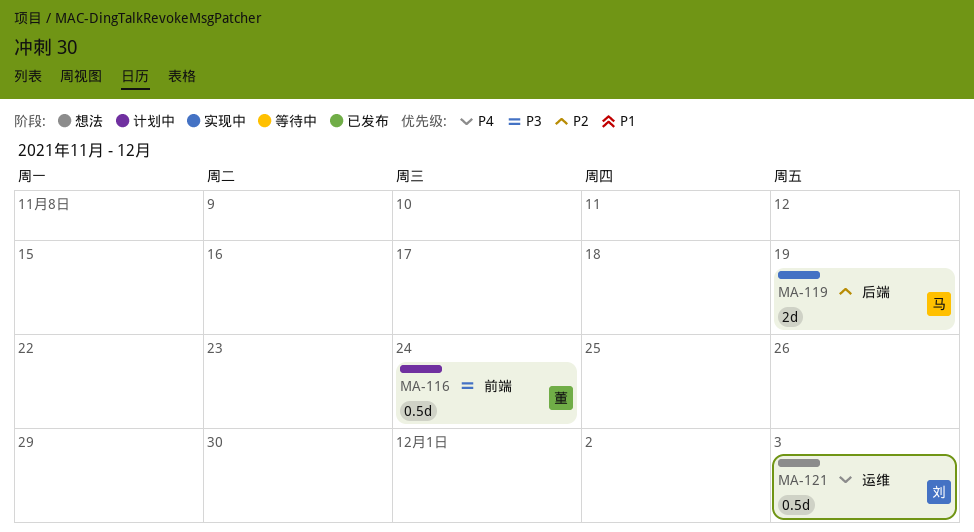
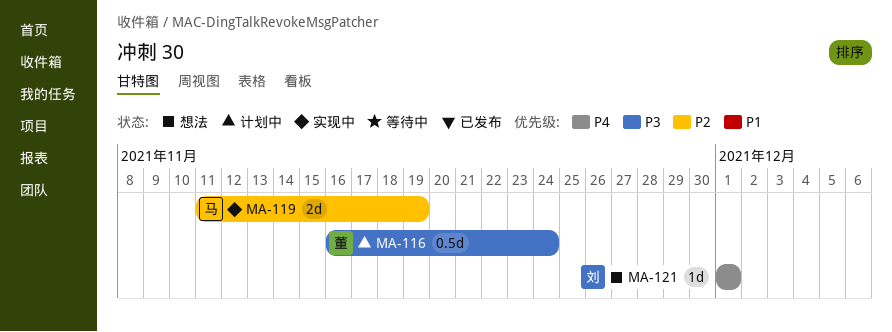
MA-121, estimate: 0.5d -> 1d
MA-121, due: Dec 3 -> Dec 1

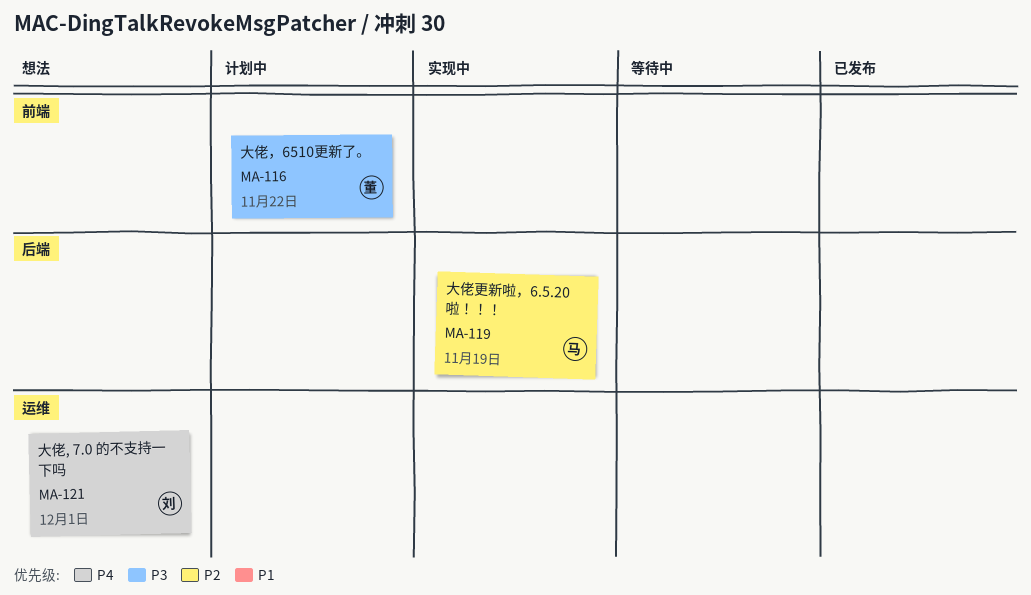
MA-116, due: Nov 24 -> Nov 22

